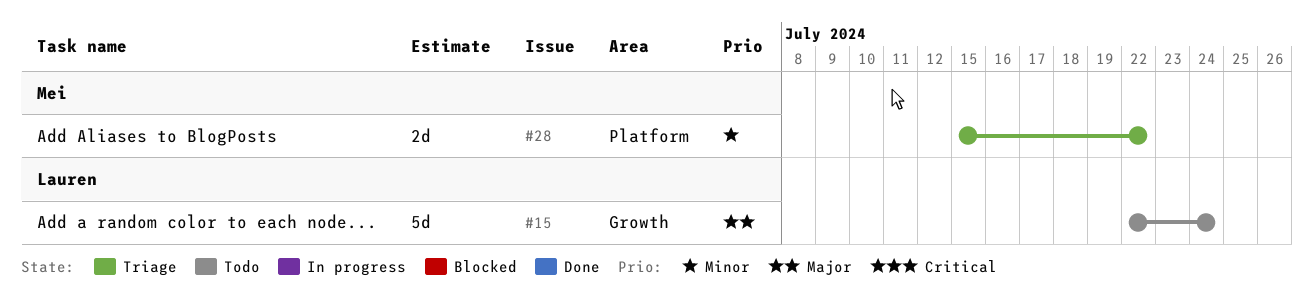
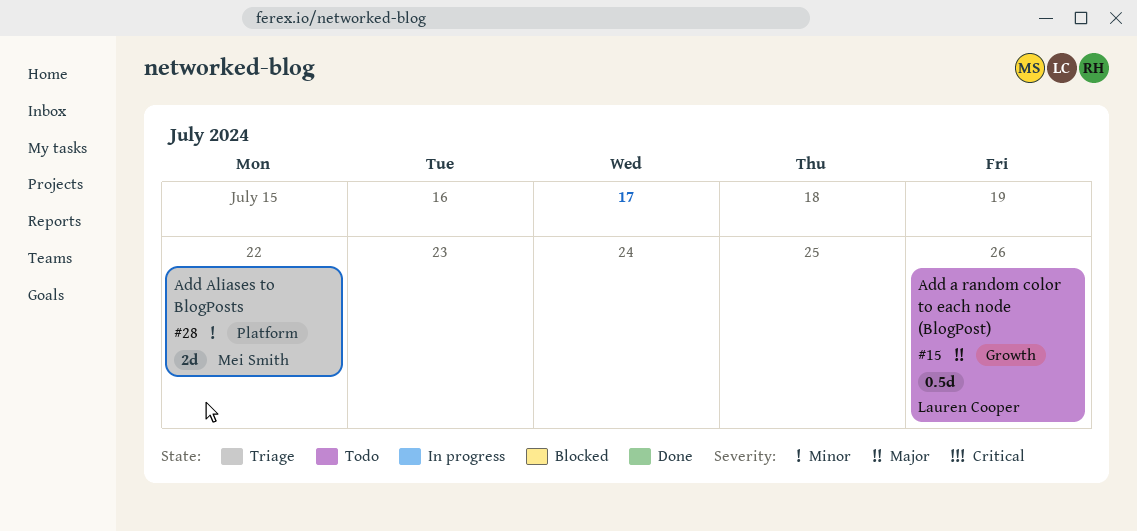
#15, estimate: 5d -> 0.5d
#15, due: Jul 24 -> Jul 26

